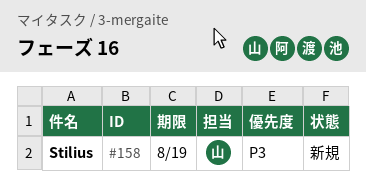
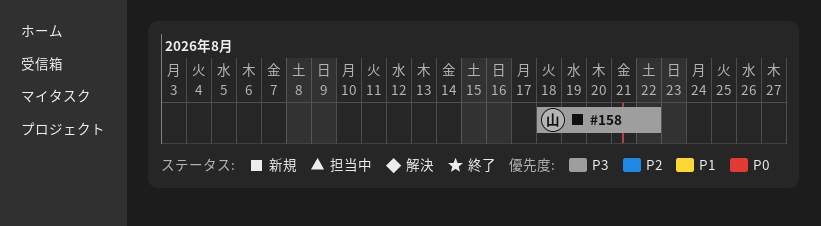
#158, due: Aug 19 -> Aug 22

